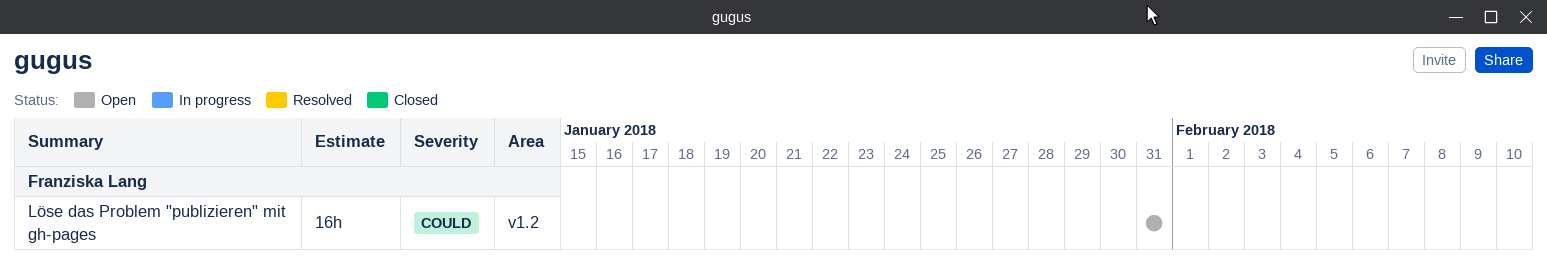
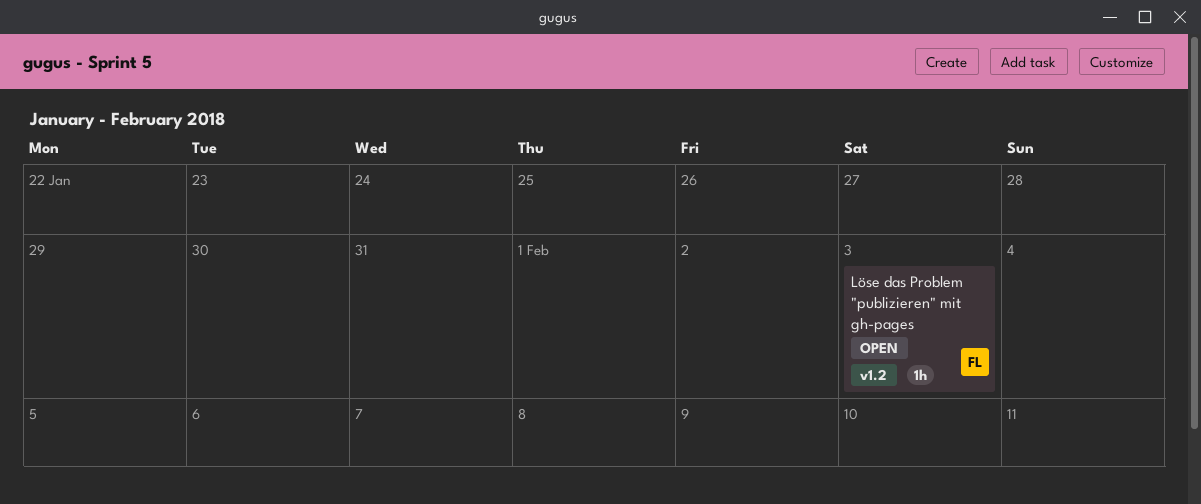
Löse das Problem "publizieren" mit gh-pages, estimate: 16h -> 1h
Löse das Problem "publizieren" mit gh-pages, due: Jan 31 -> Feb 3

